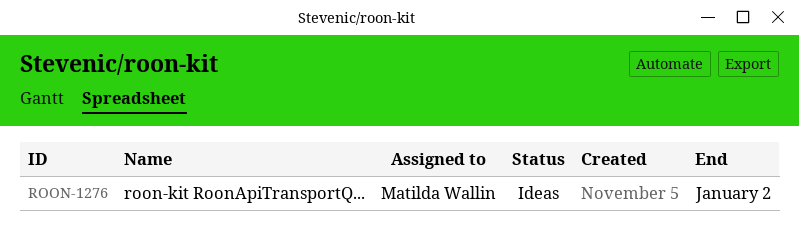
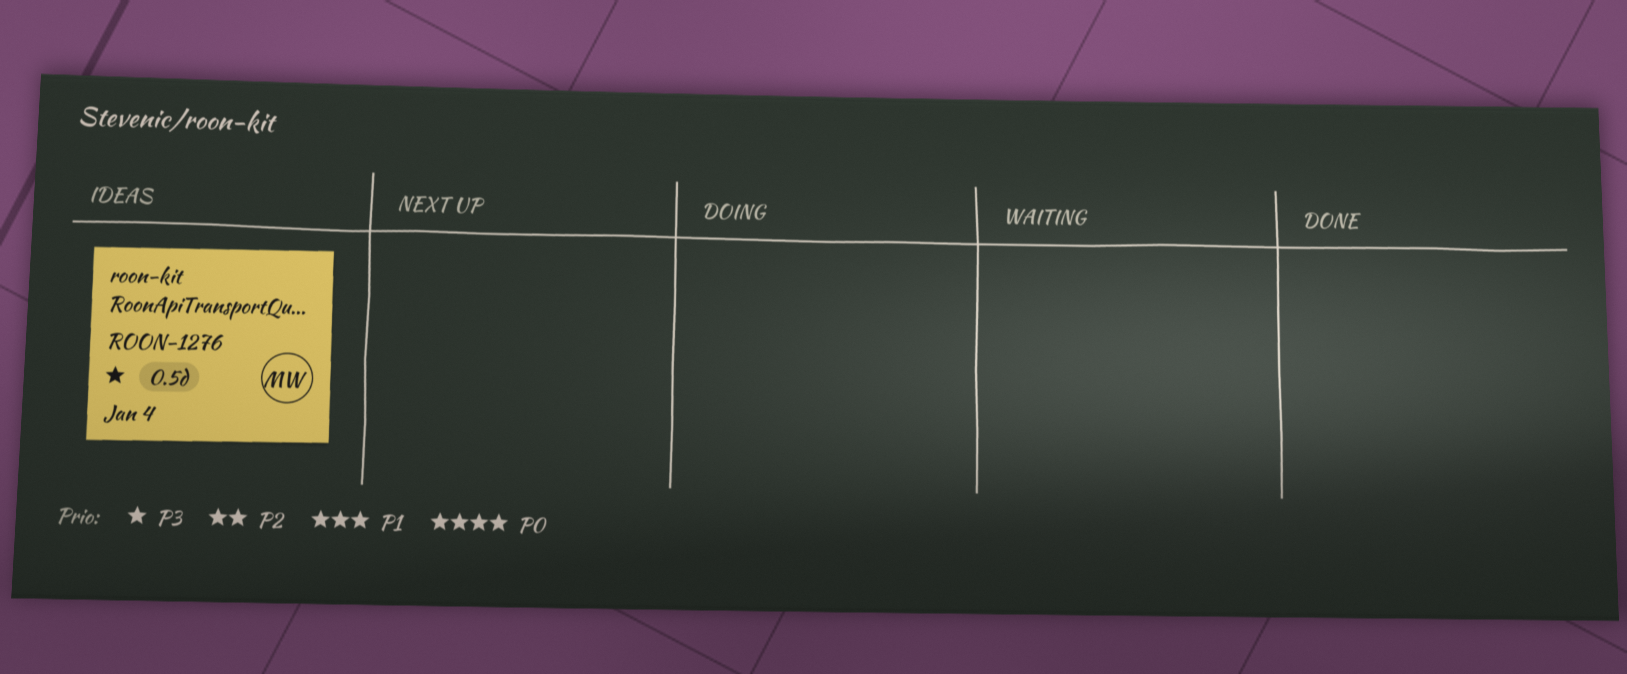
ROON-1276, due: Jan 2 -> Jan 4

